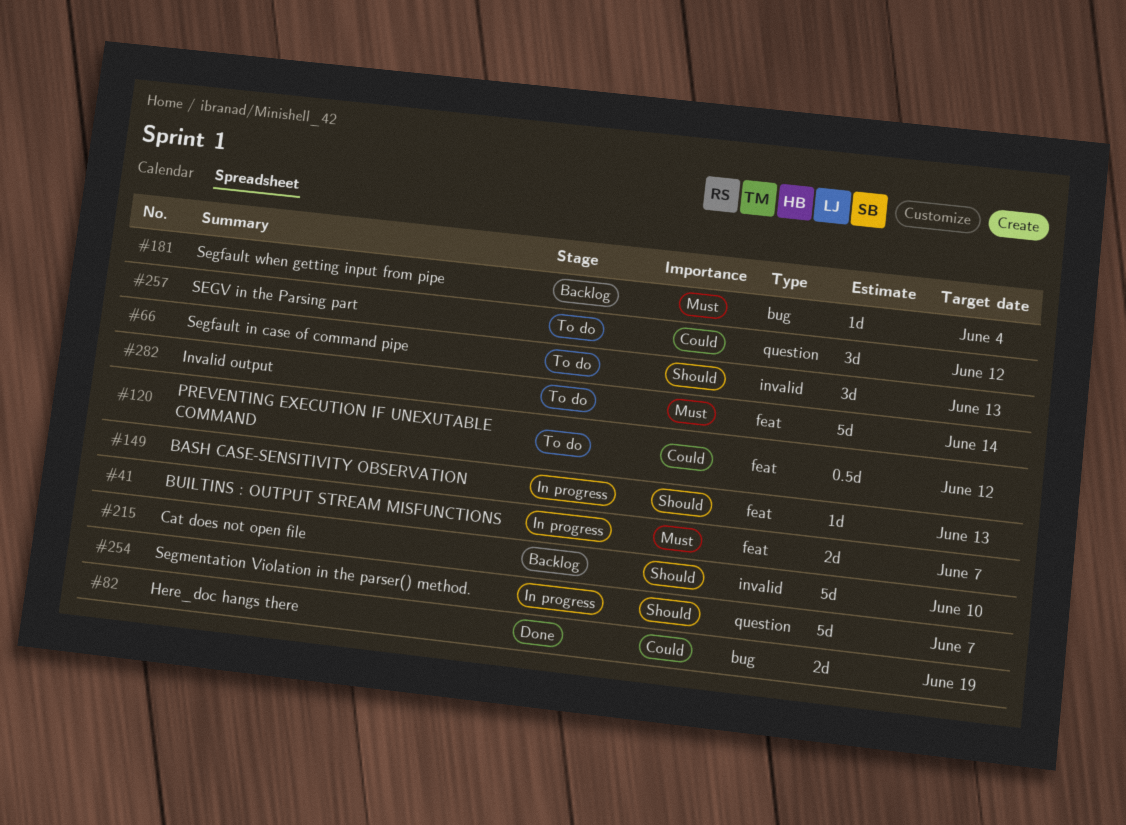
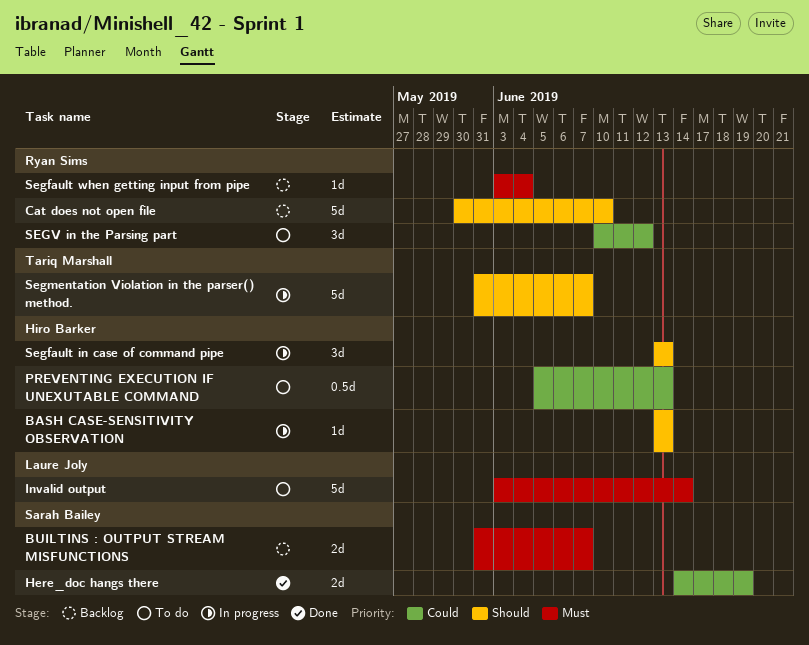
BUILTINS : OUTPUT STREAM MISFUNCTIONS, status: In progress -> Backlog
PREVENTING EXECUTION IF UNEXUTABLE COMMAND, due: Jun 12 -> Jun 13
Segfault in case of command pipe, status: To do -> In progress

